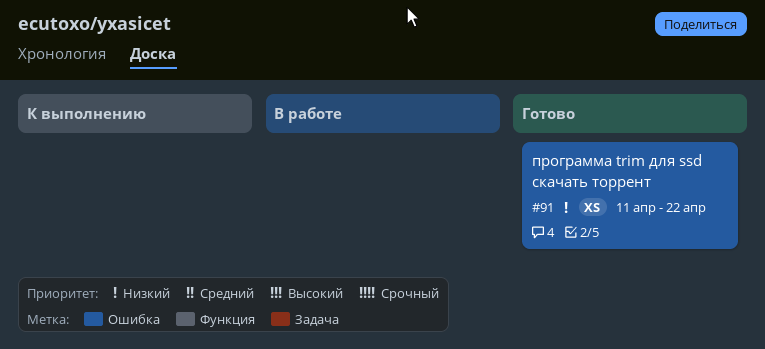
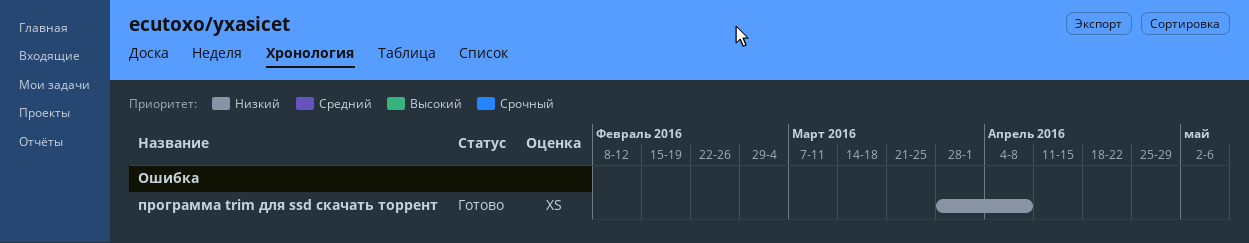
программа trim для ssd скачать торрент, start: Apr 11 -> Mar 28
программа trim для ssd скачать торрент, due: Apr 22 -> Apr 8

